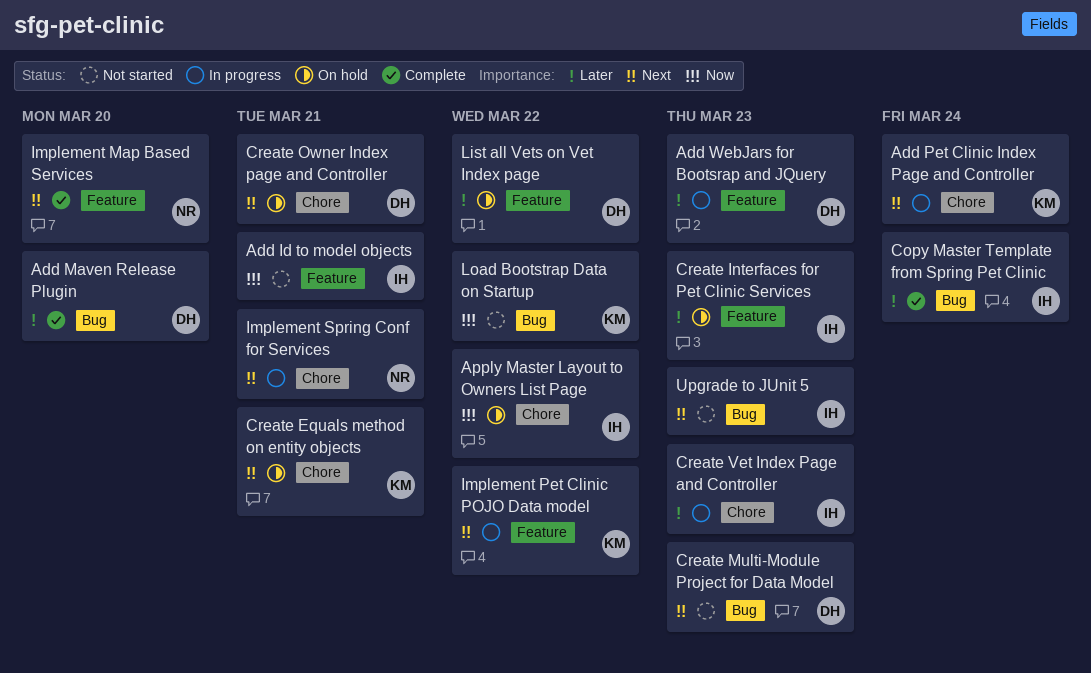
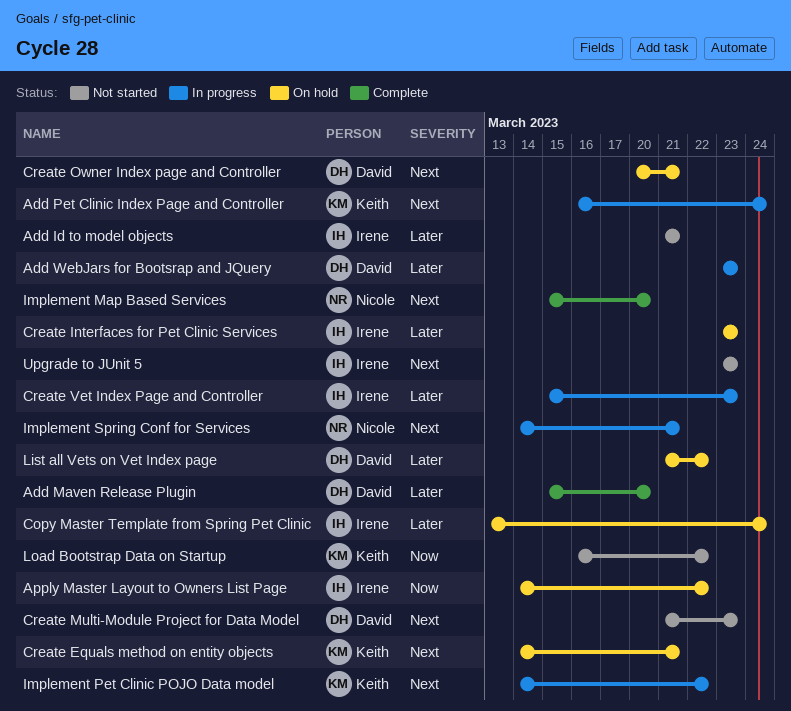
Add Id to model objects, priority: Now -> Later
Copy Master Template from Spring Pet Clinic, status: Complete -> On hold

